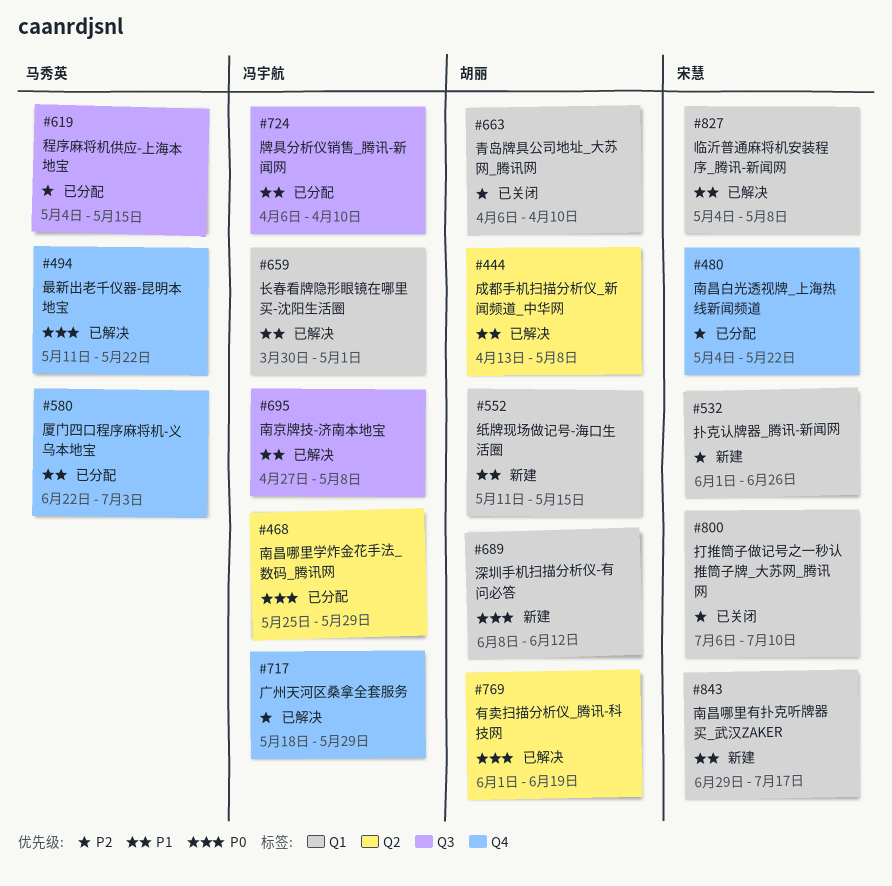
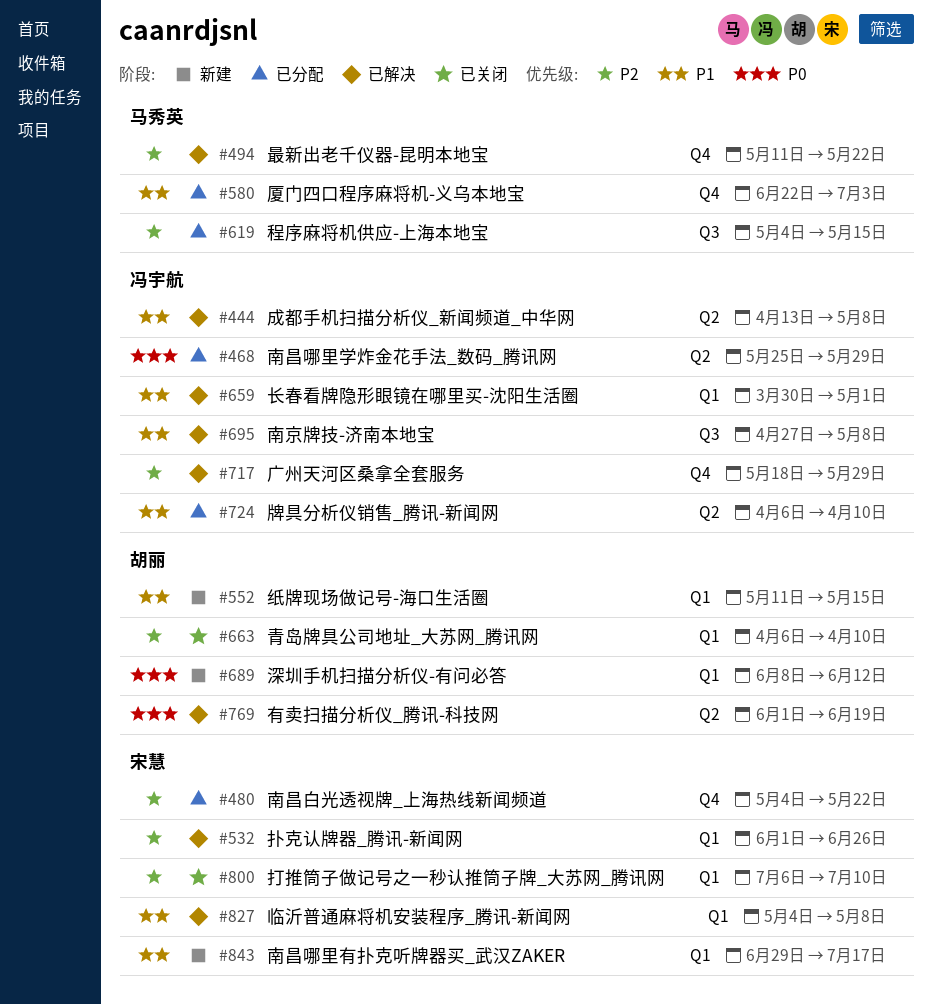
#444, owner: 胡丽 -> 冯宇航
#494, priority: P0 -> P2
#532, status: 新建 -> 已解决
#724, label: Q3 -> Q2

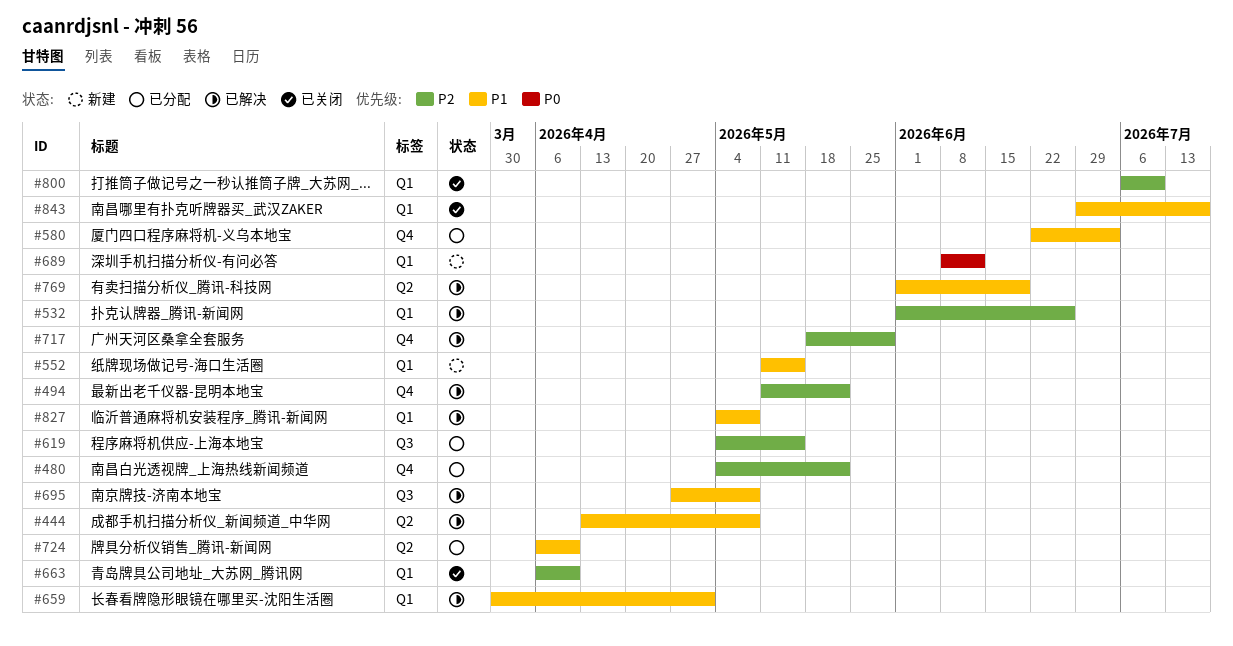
#468: present -> none
#769, priority: P0 -> P1
#843, status: 新建 -> 已关闭

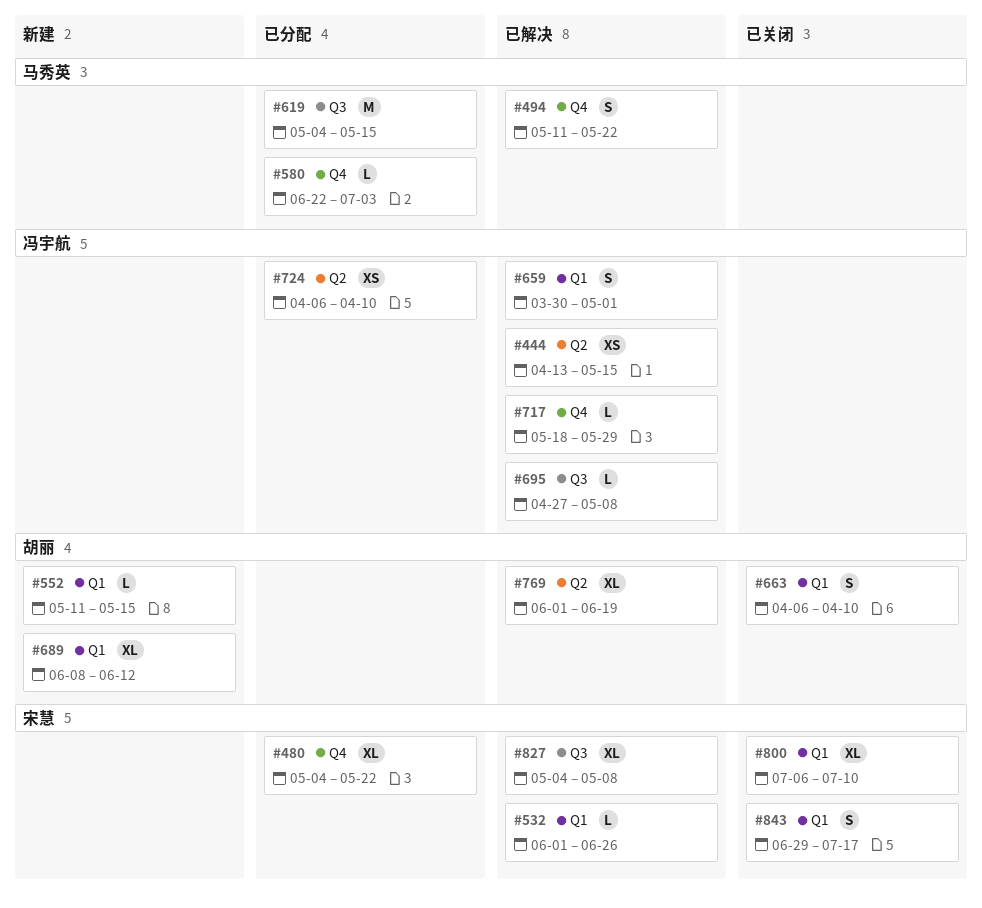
#444, due: May 8 -> May 15
#827, label: Q1 -> Q3

